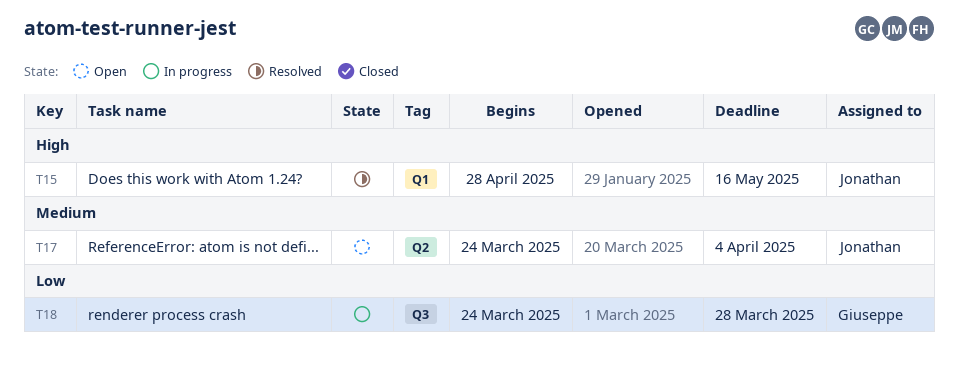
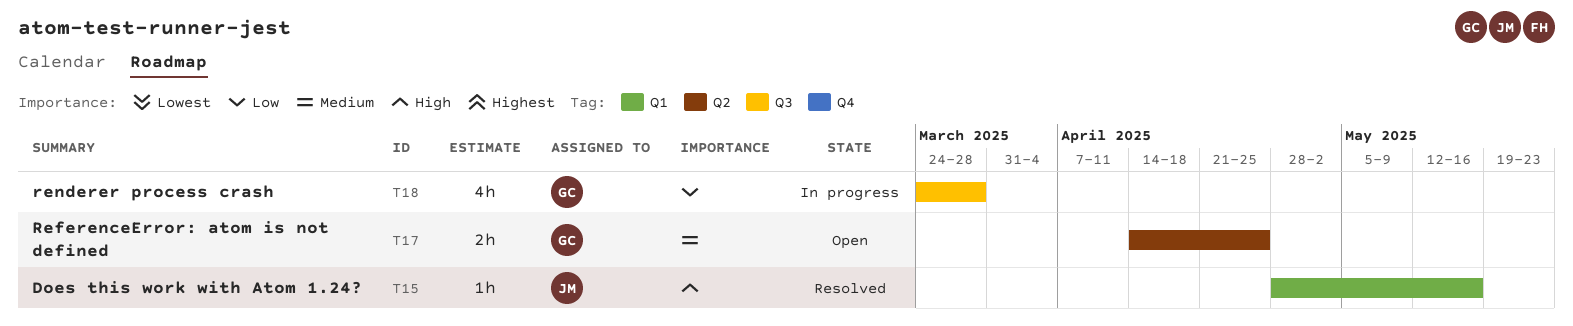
T17, owner: Jonathan -> Giuseppe
T17, start: Mar 24 -> Apr 14
T17, due: Apr 4 -> Apr 25

